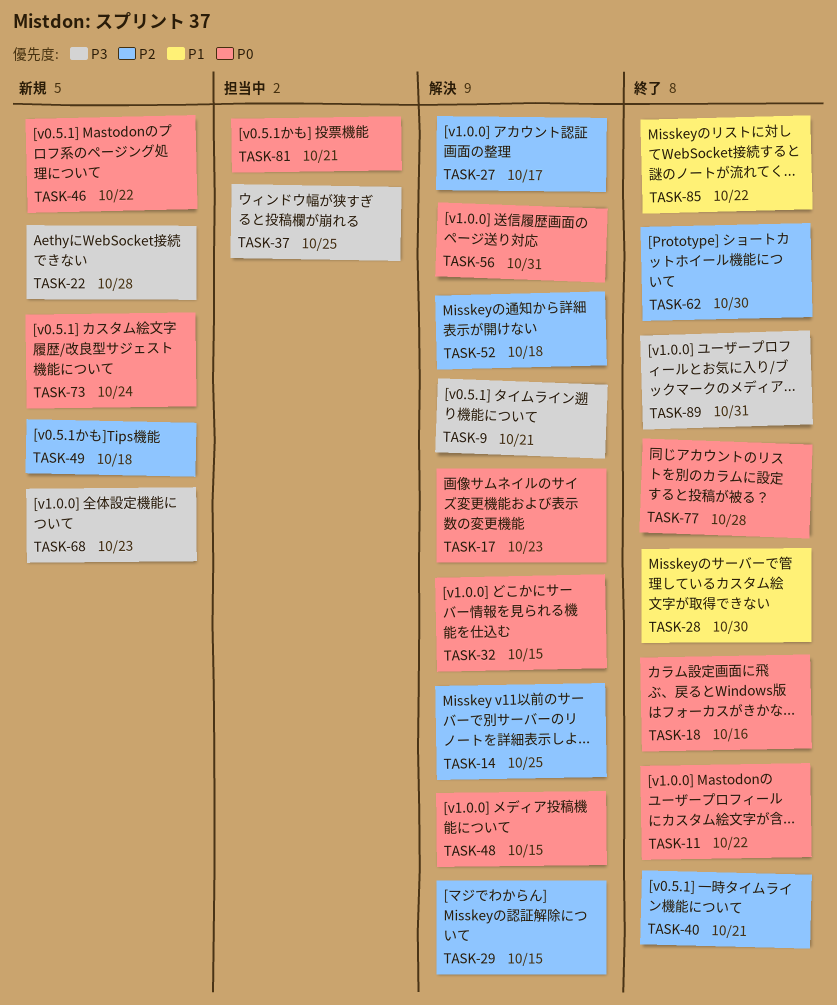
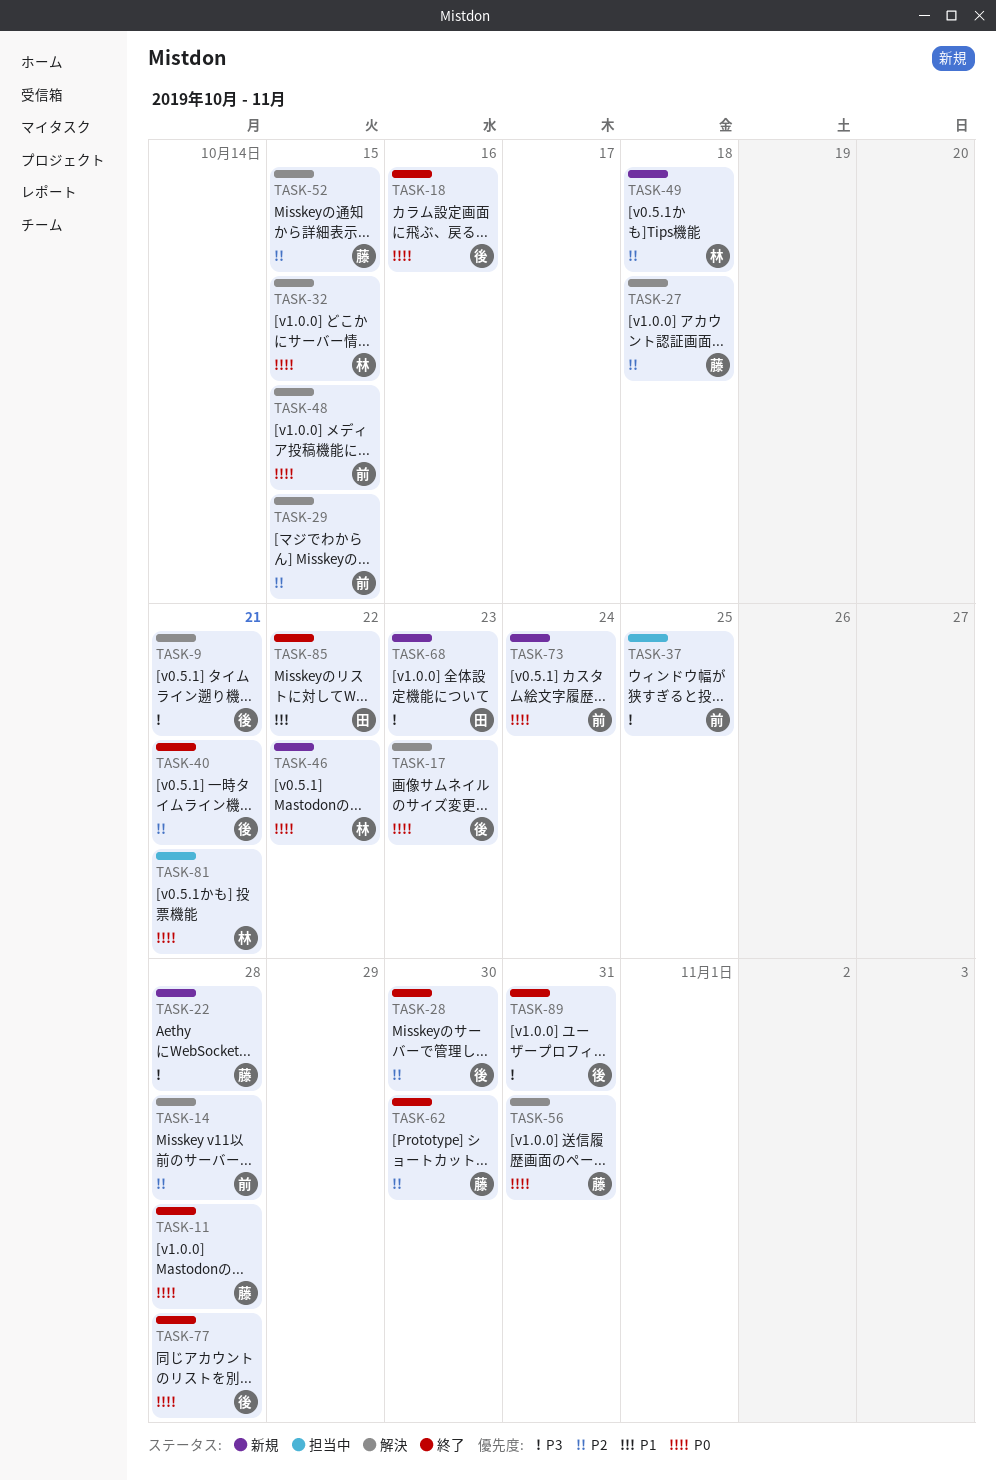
TASK-11, due: Oct 22 -> Oct 28
TASK-14, due: Oct 25 -> Oct 28
TASK-27, due: Oct 17 -> Oct 18
TASK-28, priority: P1 -> P2
TASK-52, due: Oct 18 -> Oct 15

